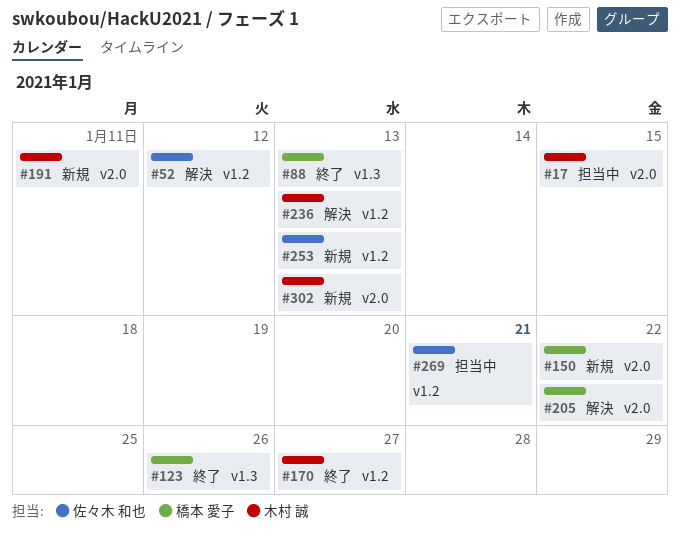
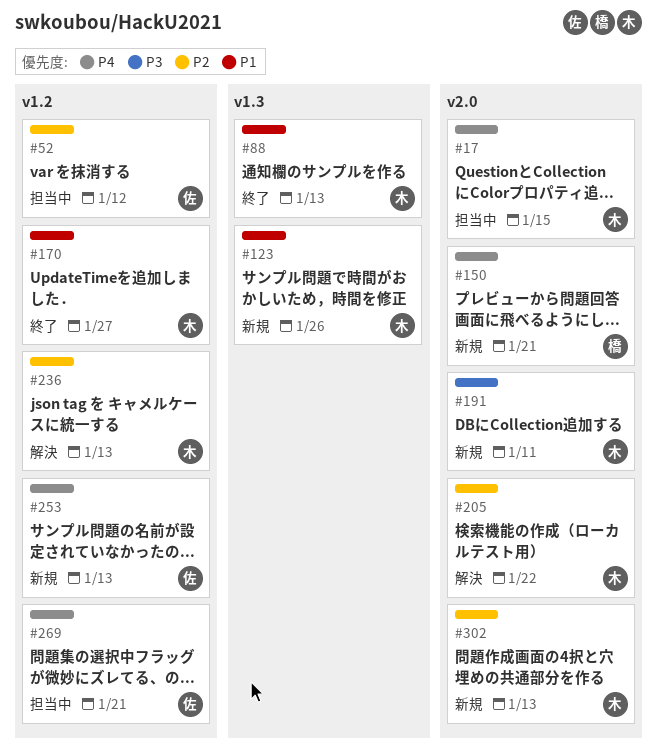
#52, status: 解決 -> 担当中
#88, owner: 橋本 愛子 -> 木村 誠
#123, status: 終了 -> 新規
#123, owner: 橋本 愛子 -> 木村 誠
#150, due: Jan 22 -> Jan 21
#205, owner: 橋本 愛子 -> 木村 誠

